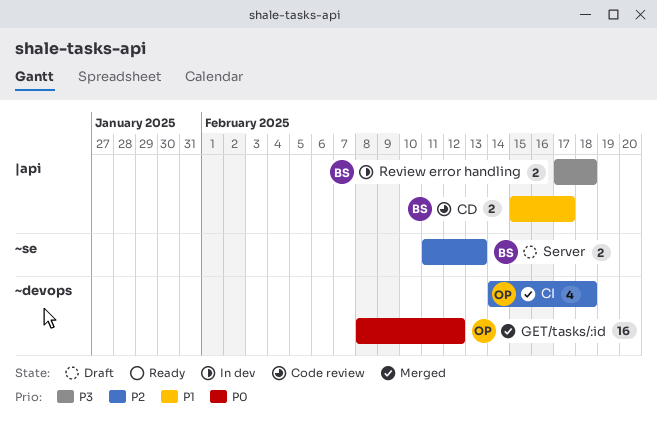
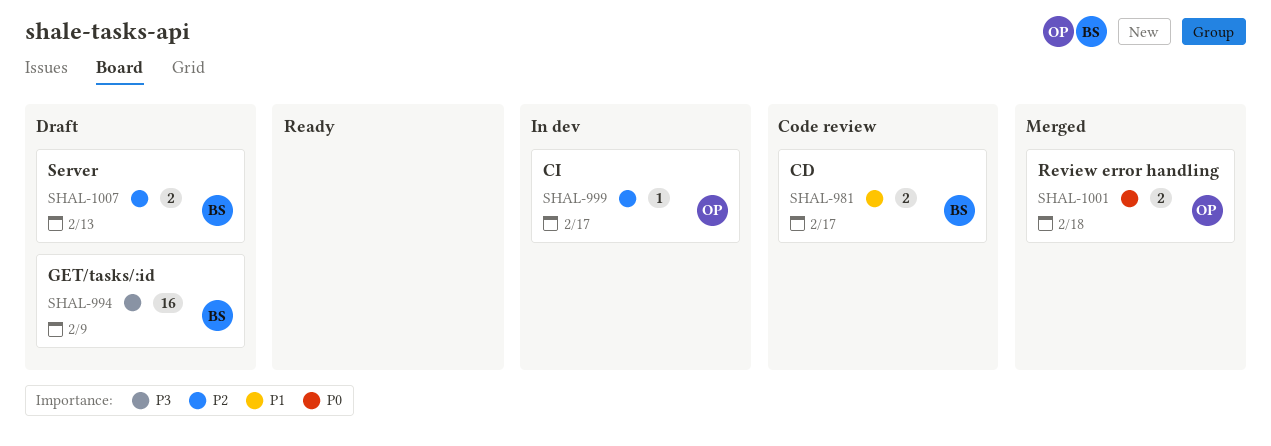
CI, status: Merged -> In dev
CI, estimate: 4 -> 1
CI, due: Feb 18 -> Feb 17
GET/tasks/:id, status: Merged -> Draft
GET/tasks/:id, owner: OP -> BS
GET/tasks/:id, priority: P0 -> P3
GET/tasks/:id, due: Feb 12 -> Feb 9
Review error handling, status: In dev -> Merged
Review error handling, owner: BS -> OP
Review error handling, priority: P3 -> P0

